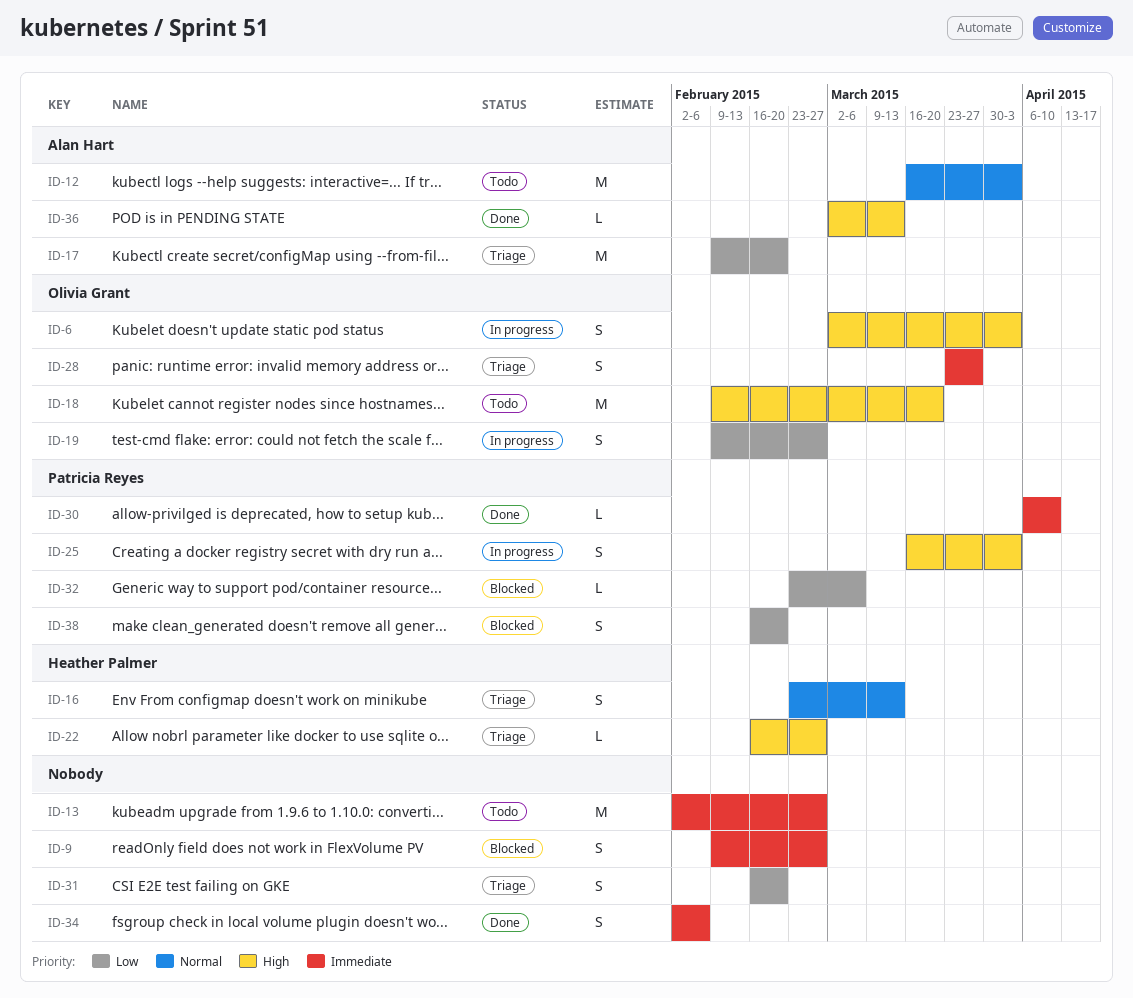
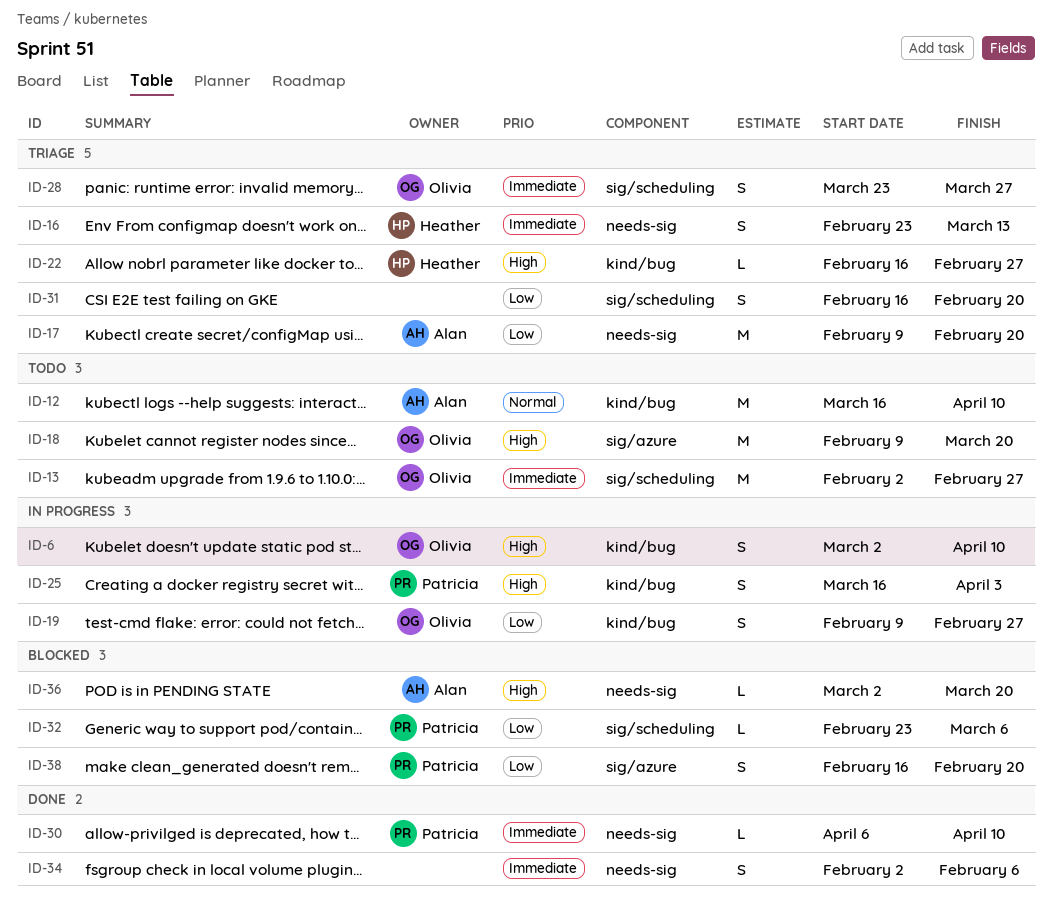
ID-6, due: Apr 3 -> Apr 10
ID-9: present -> none
ID-12, due: Apr 3 -> Apr 10
ID-13, owner: none -> Olivia Grant
ID-16, priority: Normal -> Immediate
ID-36, status: Done -> Blocked
ID-36, due: Mar 13 -> Mar 20

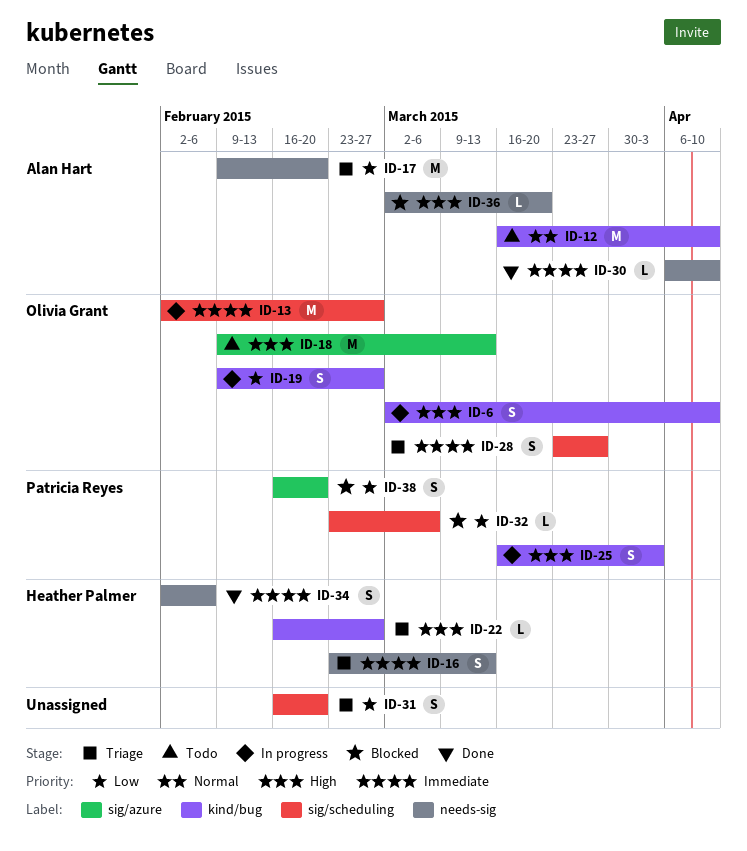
ID-13, status: Todo -> In progress
ID-18, due: Mar 20 -> Mar 13
ID-30, owner: Patricia Reyes -> Alan Hart
ID-34, owner: none -> Heather Palmer

